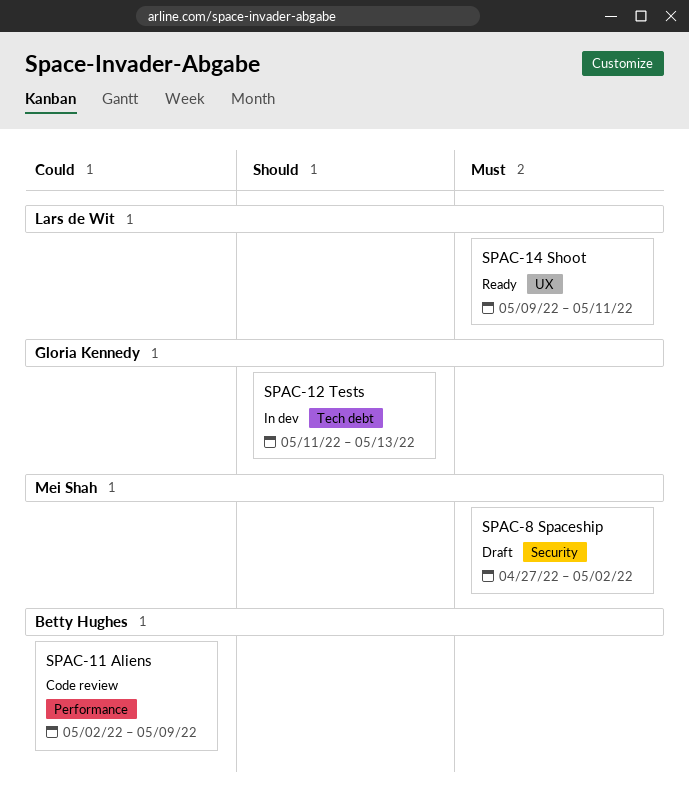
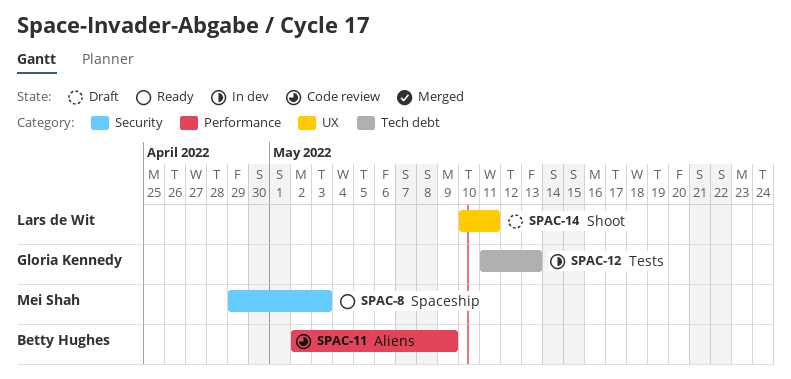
SPAC-8, status: Draft -> Ready
SPAC-8, start: Apr 27 -> Apr 29
SPAC-8, due: May 2 -> May 3
SPAC-14, status: Ready -> Draft
SPAC-14, start: May 9 -> May 10

